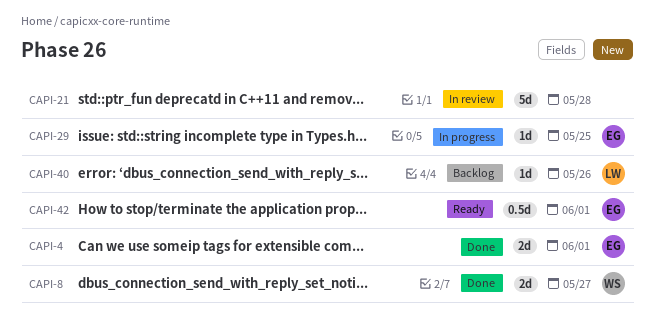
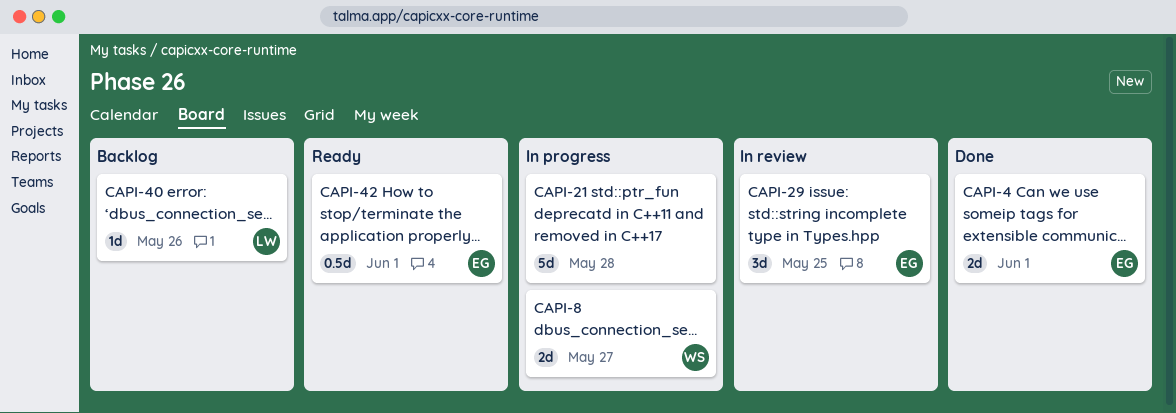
CAPI-8, status: Done -> In progress
CAPI-21, status: In review -> In progress
CAPI-29, status: In progress -> In review
CAPI-29, estimate: 1d -> 3d

